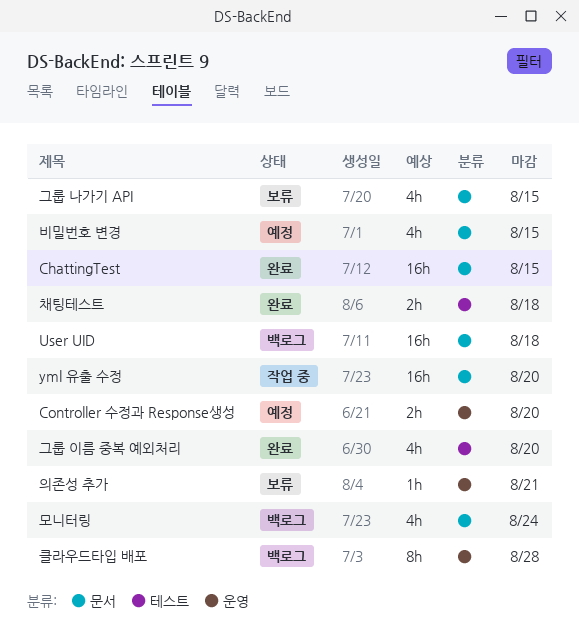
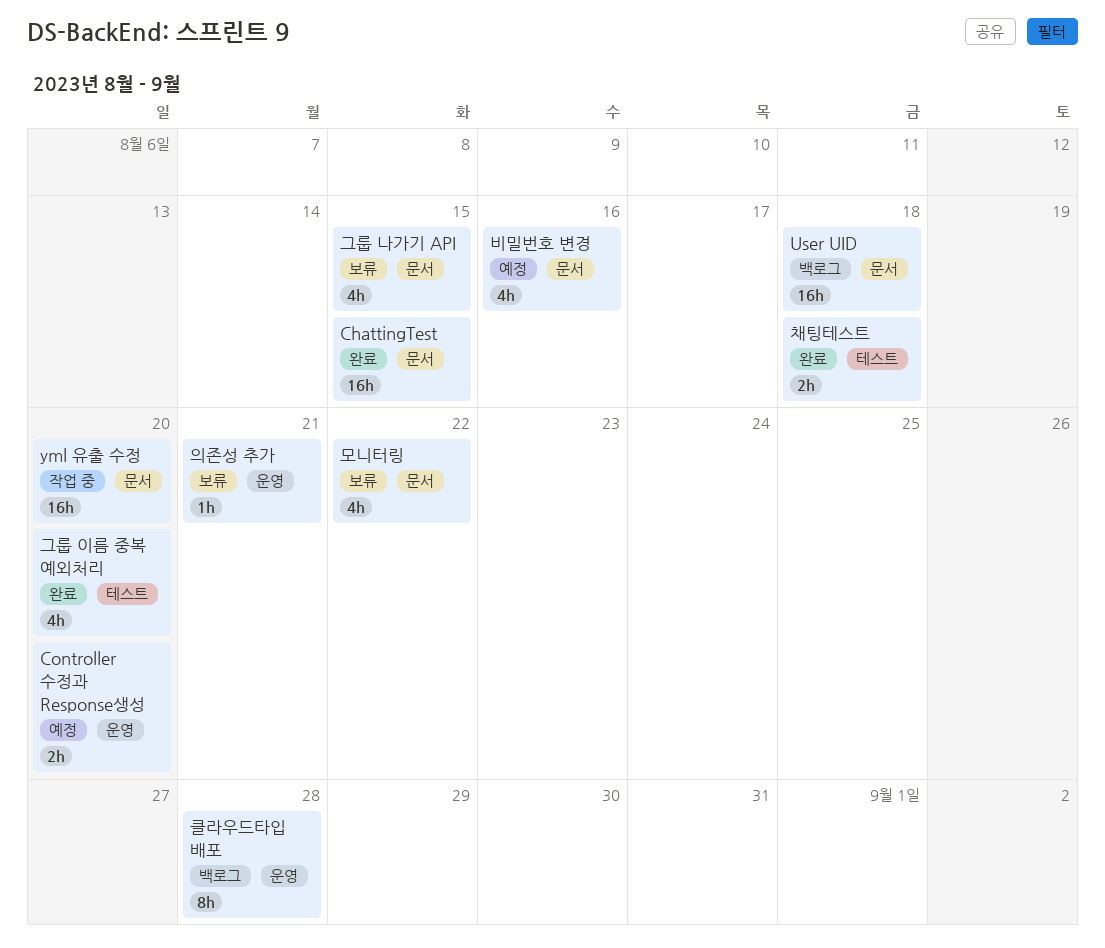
모니터링, status: 백로그 -> 보류
모니터링, due: Aug 24 -> Aug 22
비밀번호 변경, due: Aug 15 -> Aug 16

